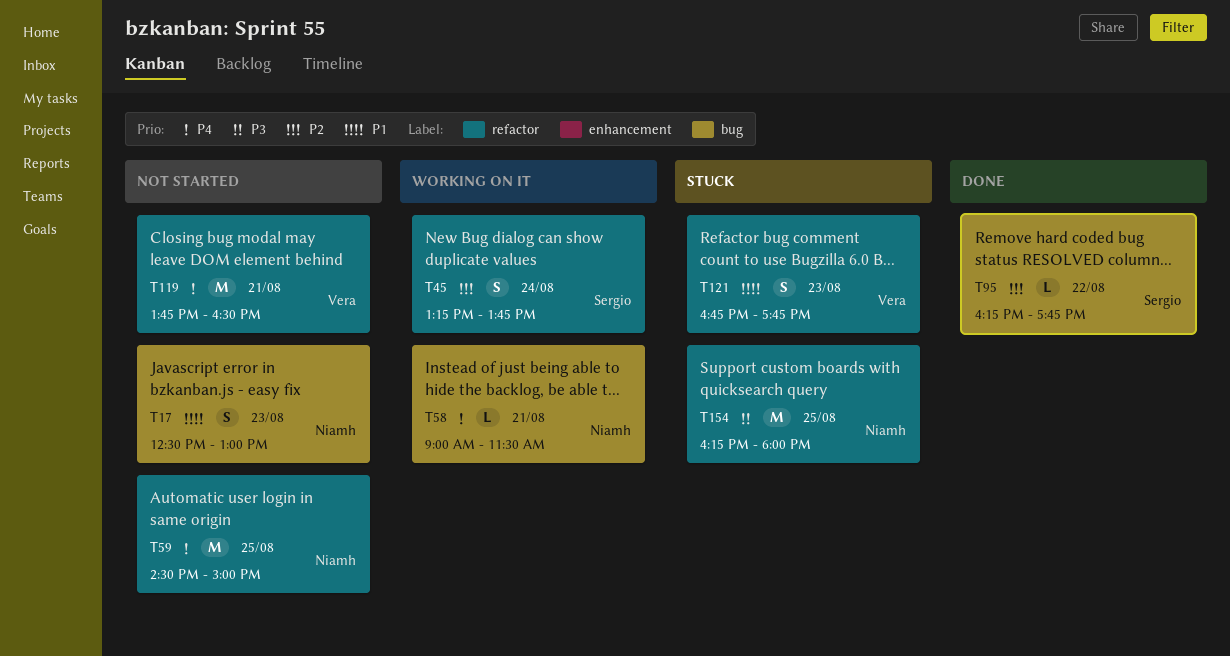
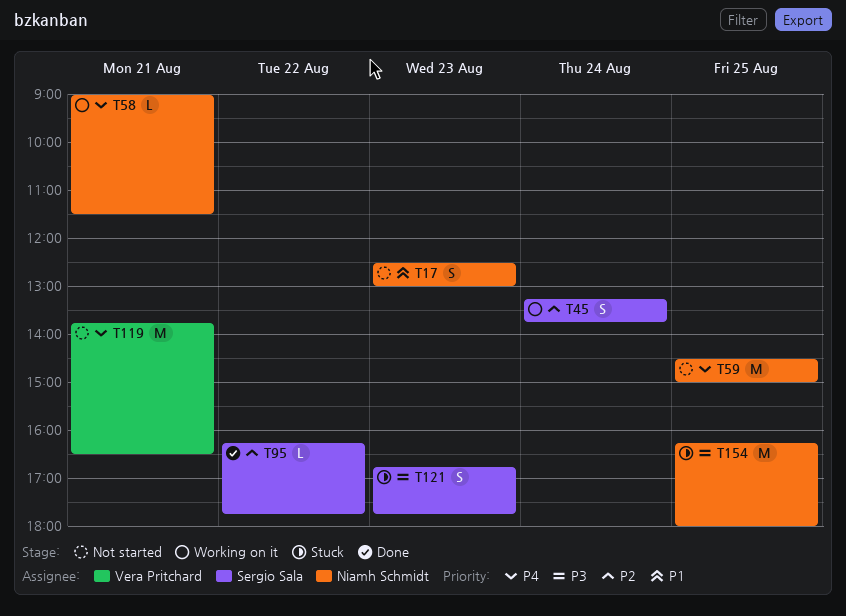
T121, owner: Vera Pritchard -> Sergio Sala
T121, priority: P1 -> P3

